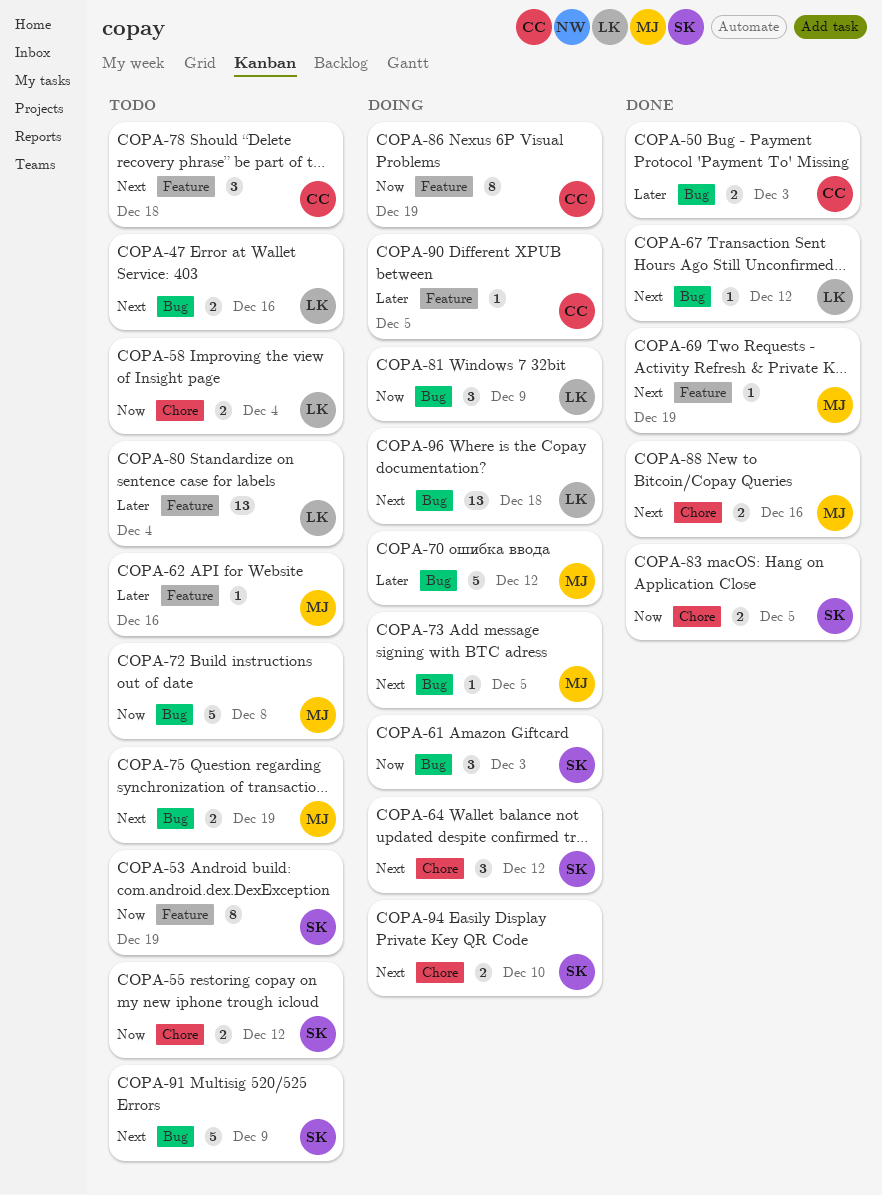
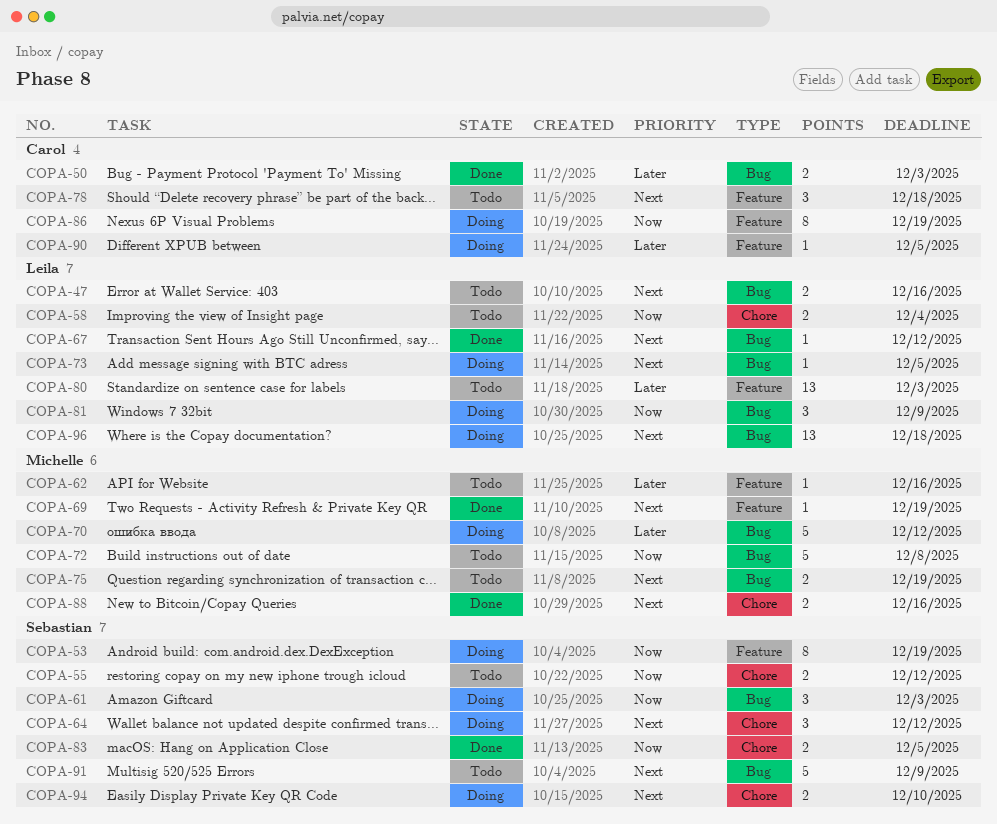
COPA-53, status: Todo -> Doing
COPA-73, owner: Michelle -> Leila
COPA-80, due: Dec 4 -> Dec 3

